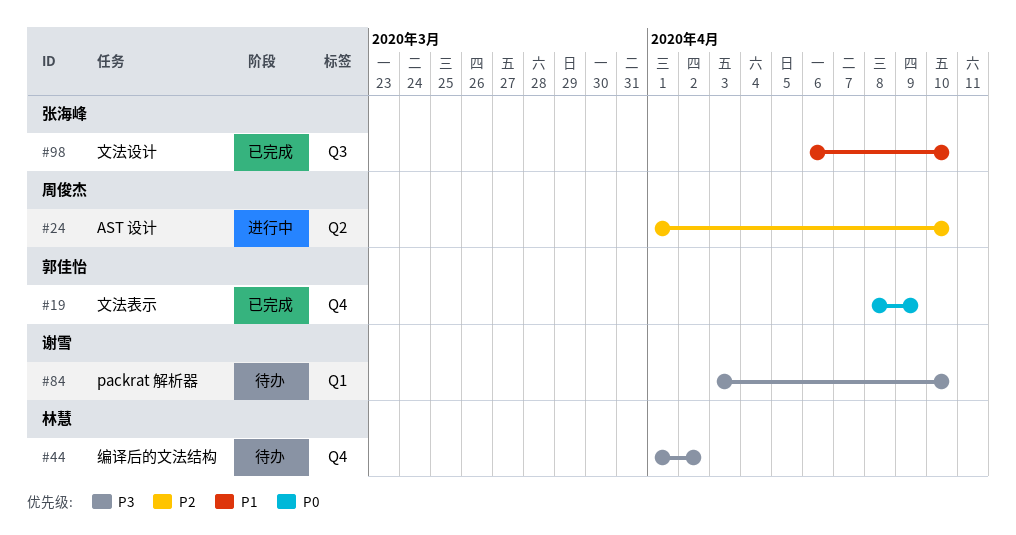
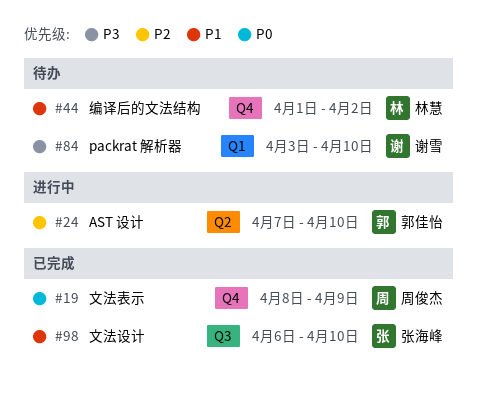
#19, owner: 郭佳怡 -> 周俊杰
#24, owner: 周俊杰 -> 郭佳怡
#24, start: Apr 1 -> Apr 7
#44, priority: P3 -> P1

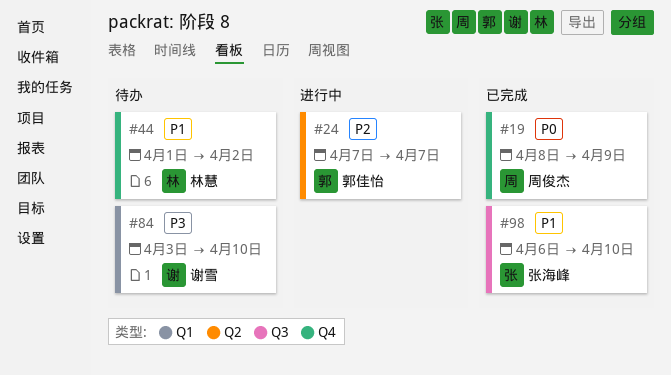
#24, due: Apr 10 -> Apr 7

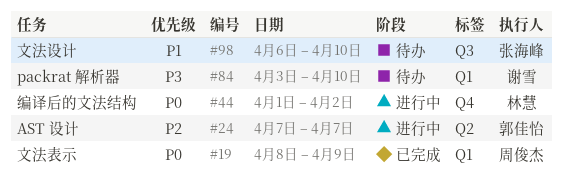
#19, label: Q4 -> Q1
#44, status: 待办 -> 进行中
#44, priority: P1 -> P0
#98, status: 已完成 -> 待办

